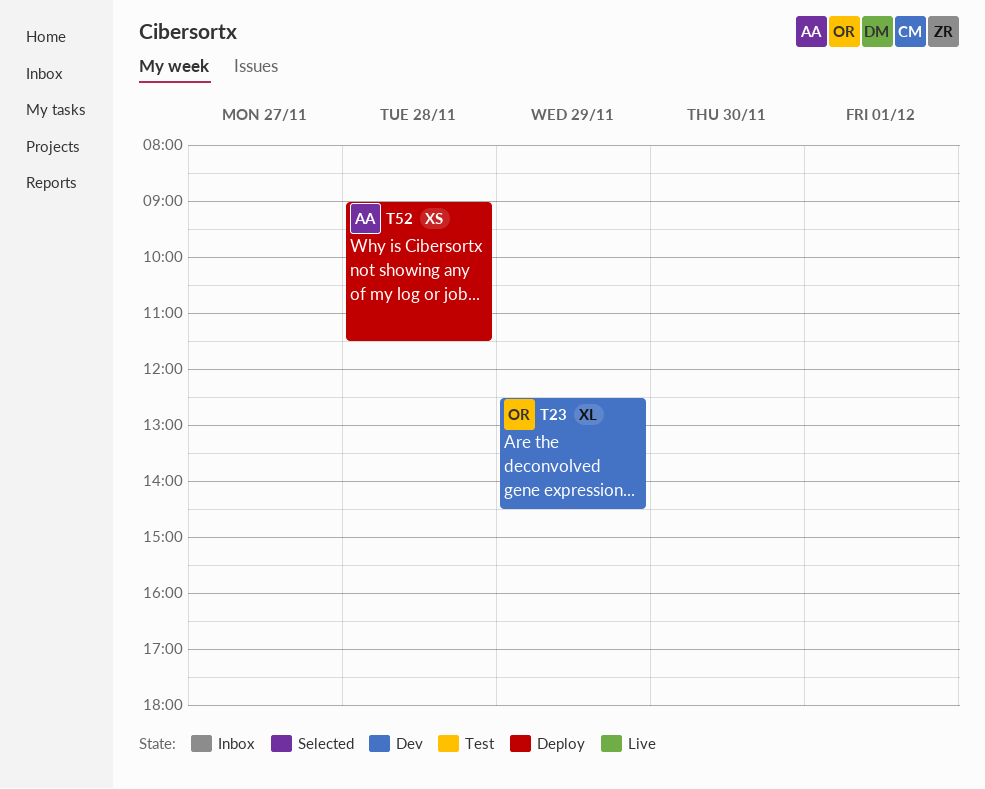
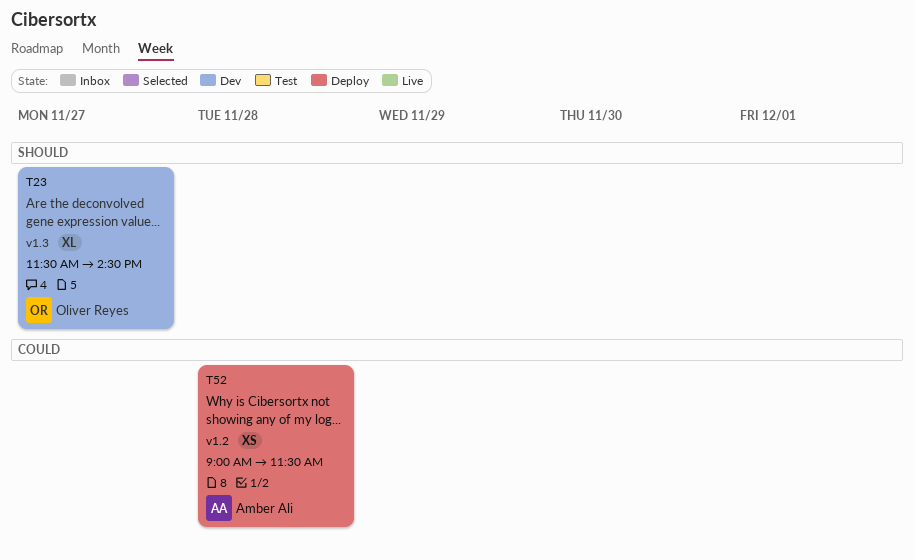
T23, day: Nov 29 -> Nov 27
T23, begins: 12:30 -> 11:30

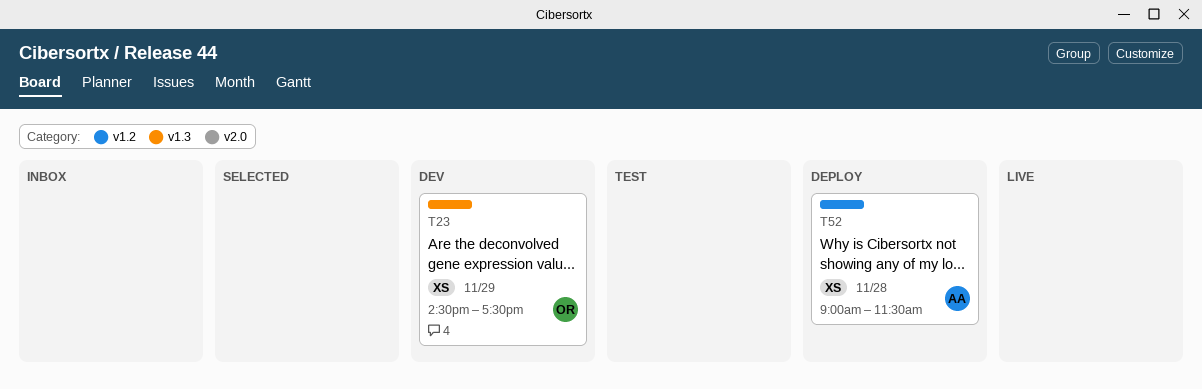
T23, estimate: XL -> XS
T23, day: Nov 27 -> Nov 29
T23, begins: 11:30 -> 14:30
T23, ends: 14:30 -> 17:30

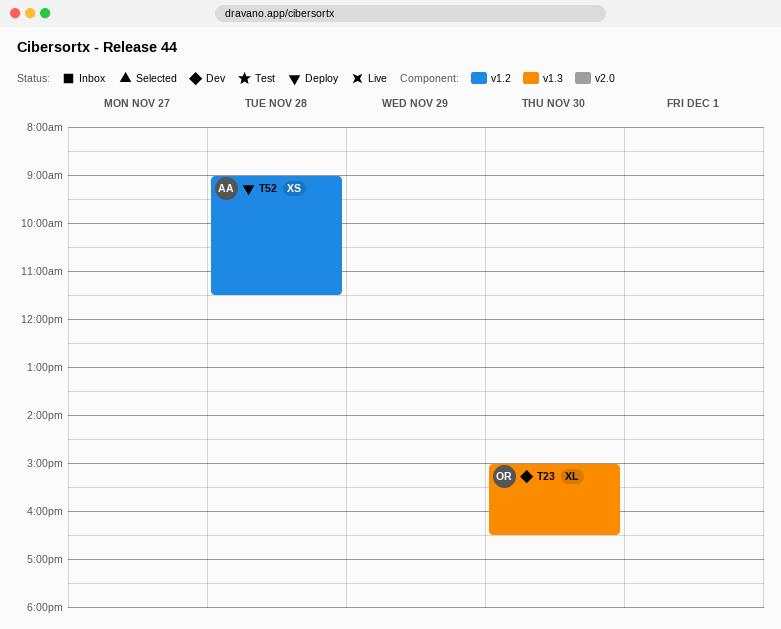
T23, estimate: XS -> XL
T23, day: Nov 29 -> Nov 30
T23, begins: 14:30 -> 15:00
T23, ends: 17:30 -> 16:30

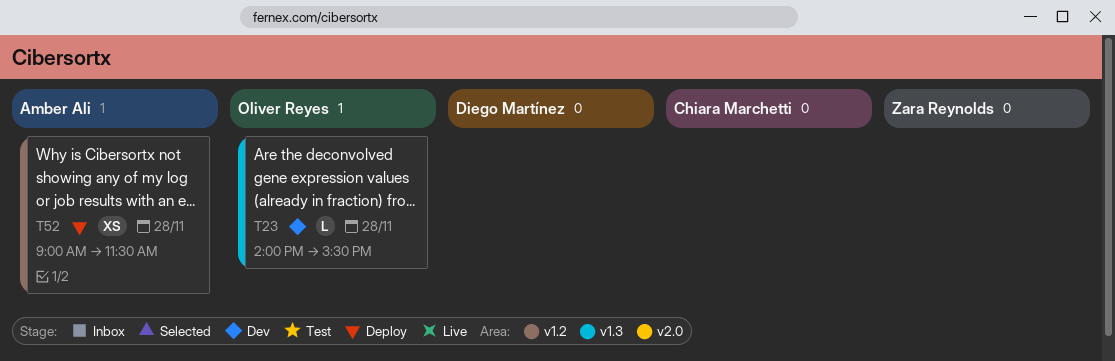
T23, estimate: XL -> L
T23, day: Nov 30 -> Nov 28
T23, begins: 15:00 -> 14:00
T23, ends: 16:30 -> 15:30

